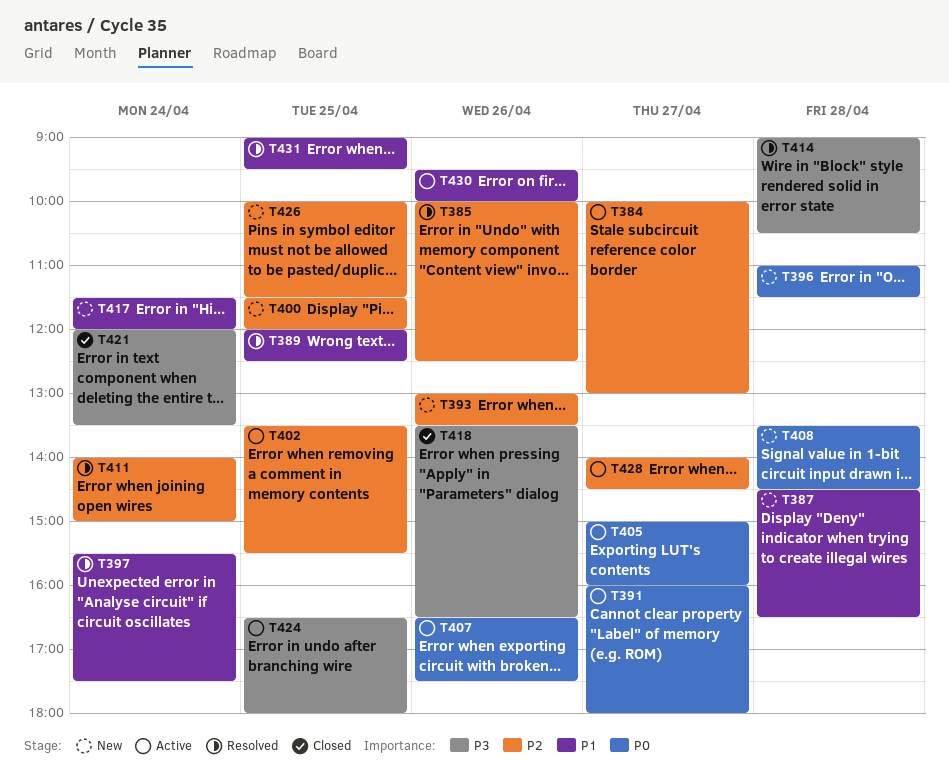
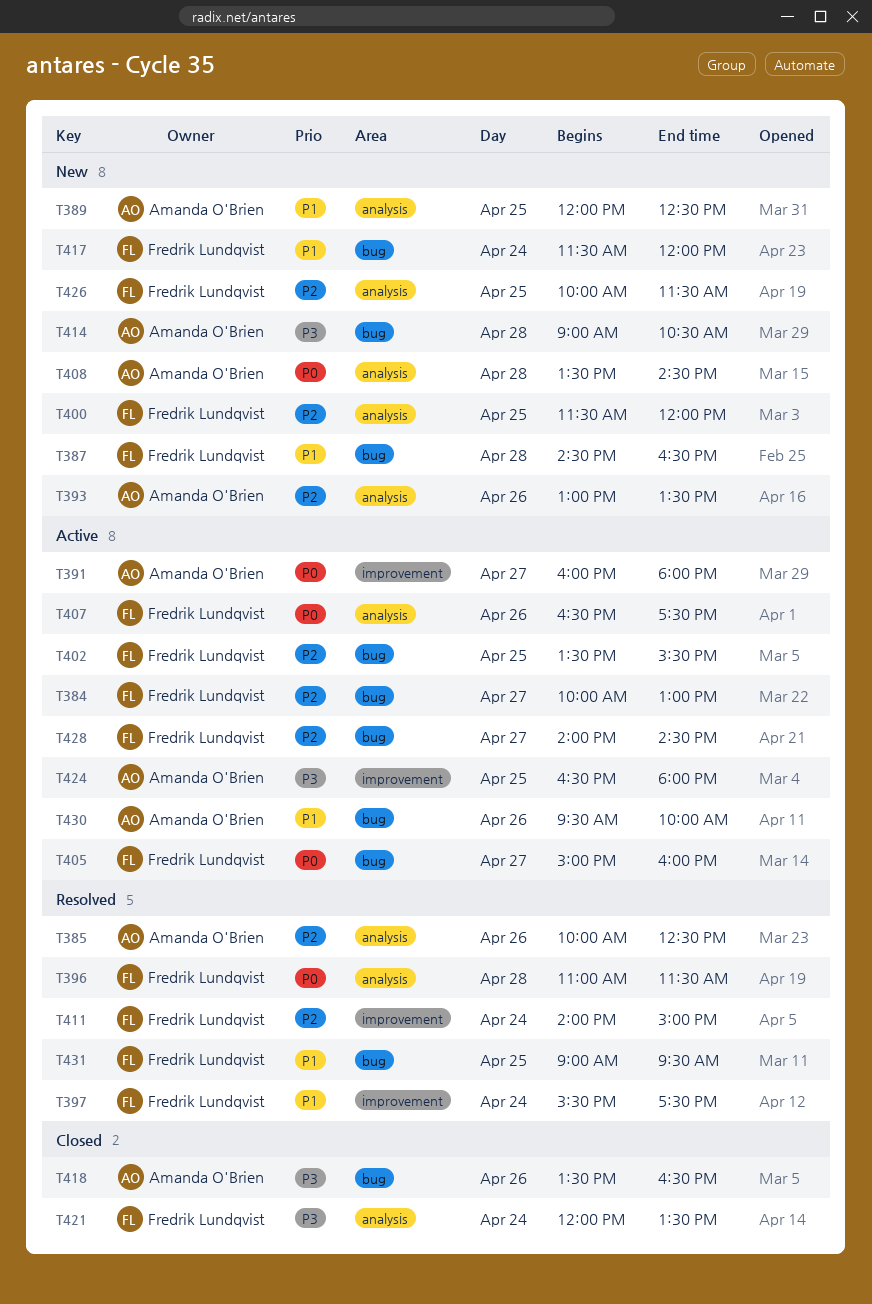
T389, status: Resolved -> New
T396, status: New -> Resolved
T414, status: Resolved -> New

